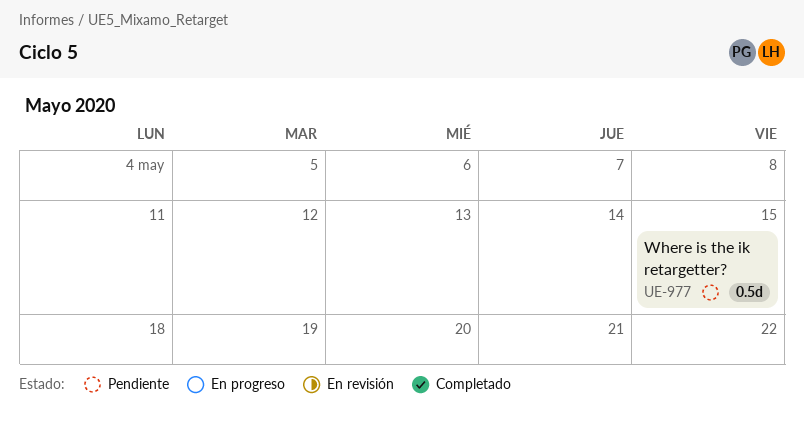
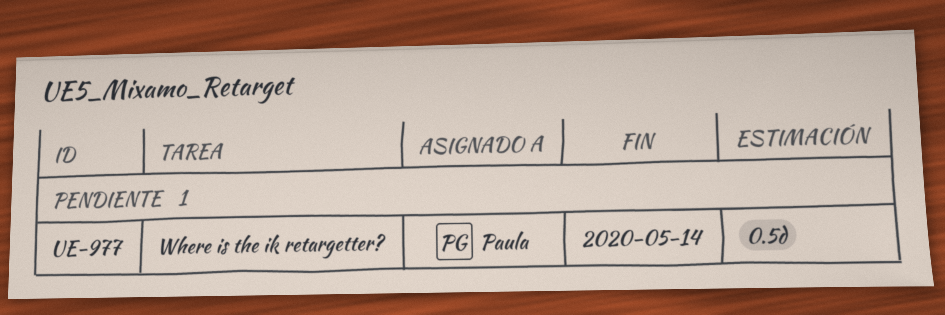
UE-977, due: May 15 -> May 14

